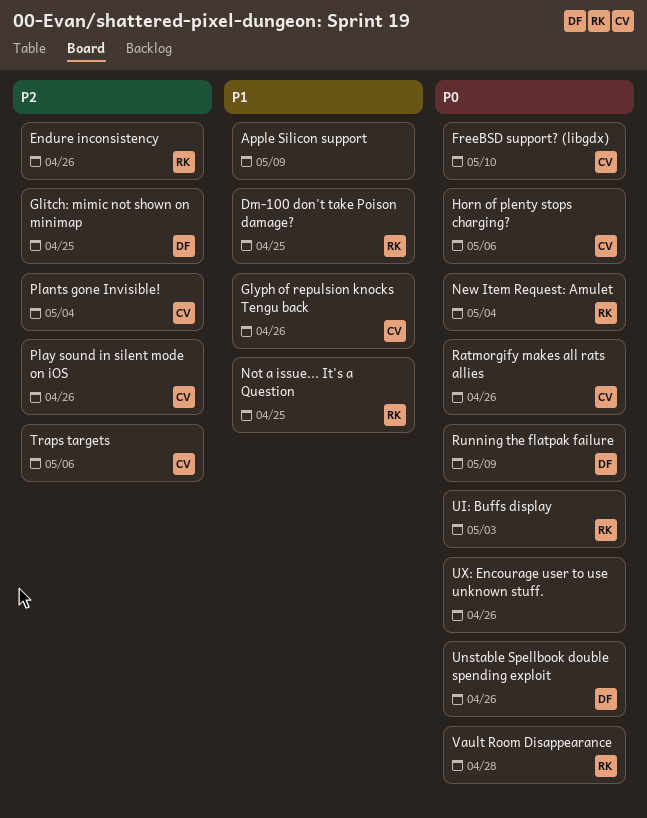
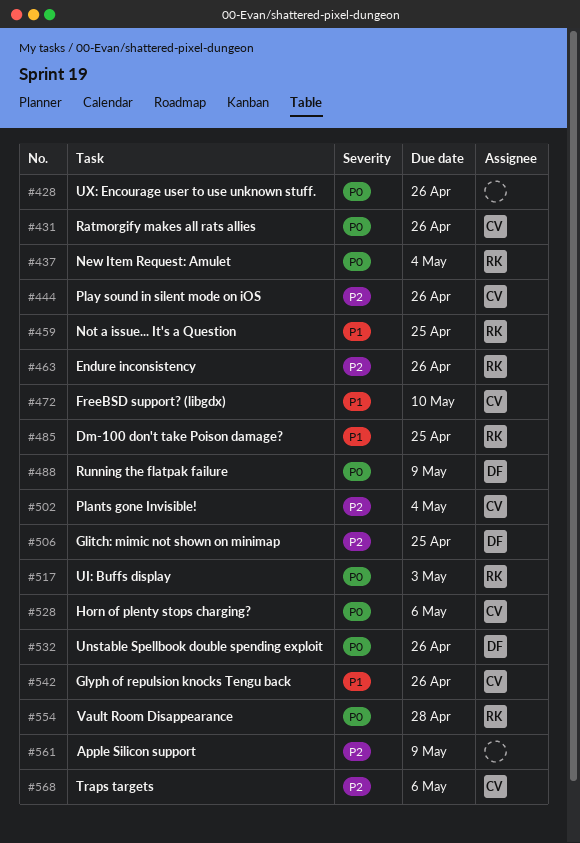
Apple Silicon support, priority: P1 -> P2
FreeBSD support? (libgdx), priority: P0 -> P1

